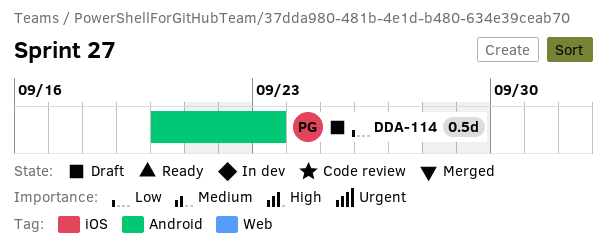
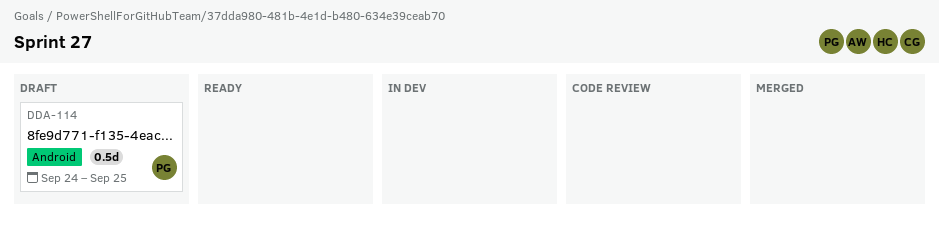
DDA-114, start: Sep 20 -> Sep 24
DDA-114, due: Sep 23 -> Sep 25

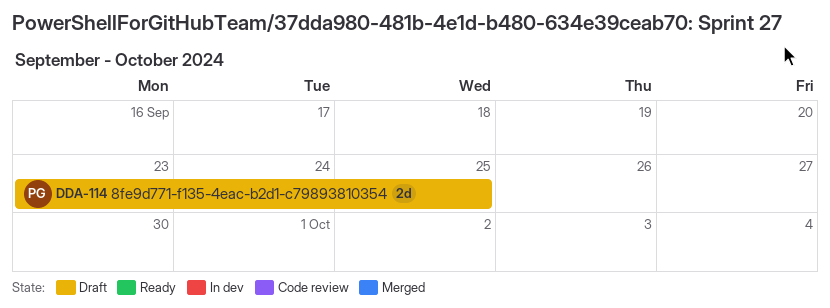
DDA-114, estimate: 0.5d -> 2d
DDA-114, start: Sep 24 -> Sep 23

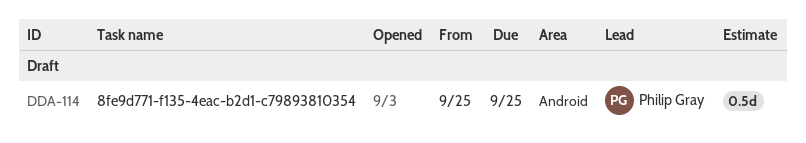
DDA-114, estimate: 2d -> 0.5d
DDA-114, start: Sep 23 -> Sep 25

